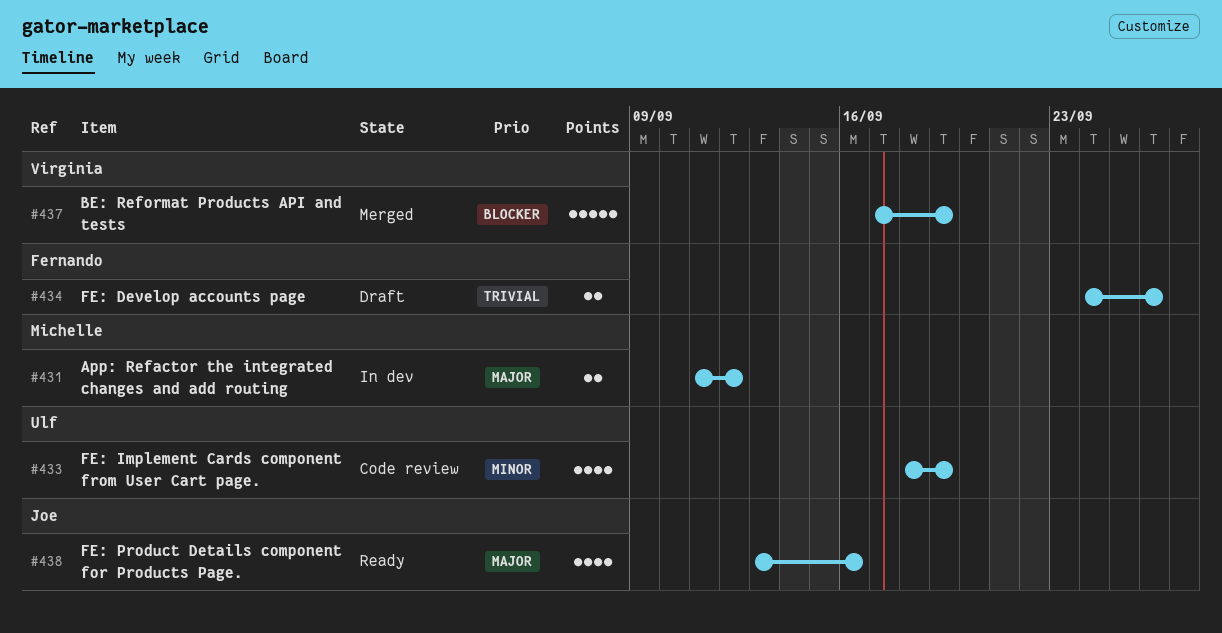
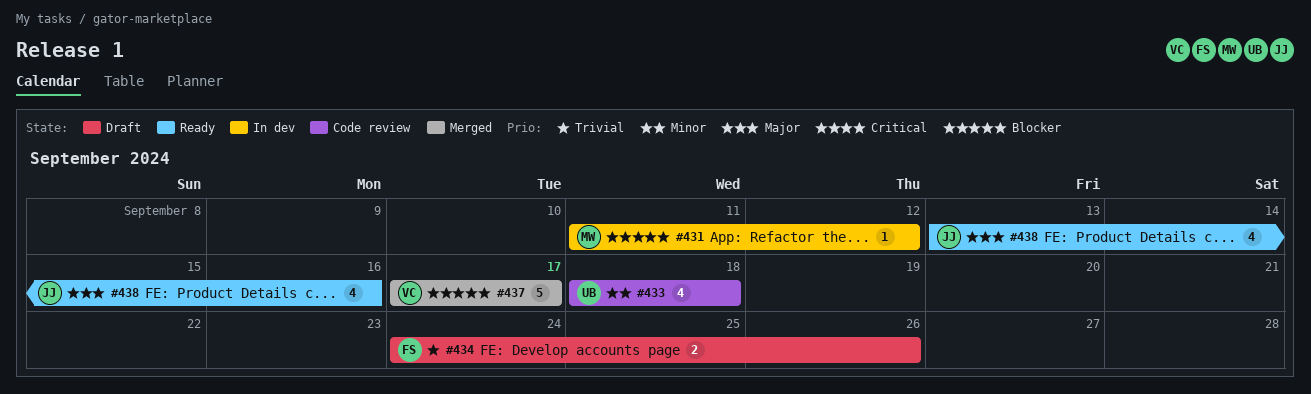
#431, priority: Major -> Blocker
#431, estimate: 2 -> 1
#433, due: Sep 19 -> Sep 18
#437, due: Sep 19 -> Sep 17

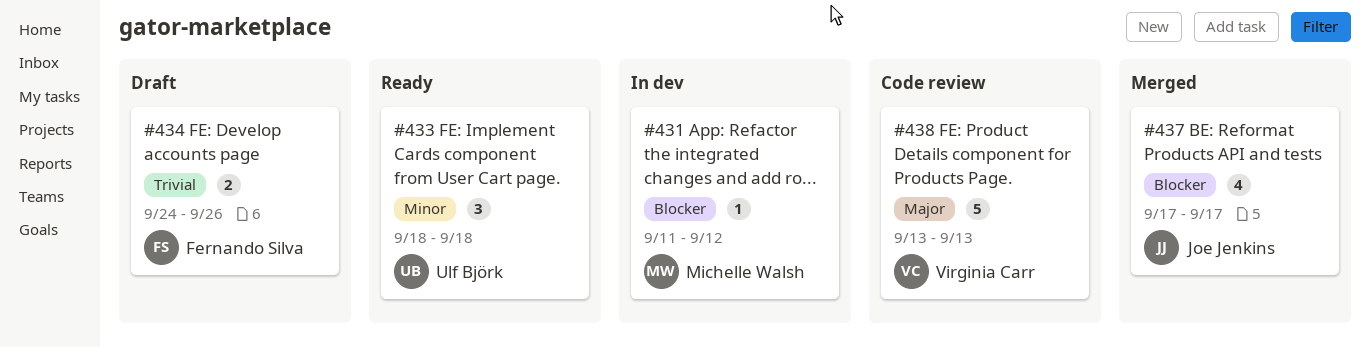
#433, status: Code review -> Ready
#433, estimate: 4 -> 3
#437, owner: Virginia Carr -> Joe Jenkins
#437, estimate: 5 -> 4
#438, status: Ready -> Code review
#438, owner: Joe Jenkins -> Virginia Carr
#438, estimate: 4 -> 5
#438, due: Sep 16 -> Sep 13

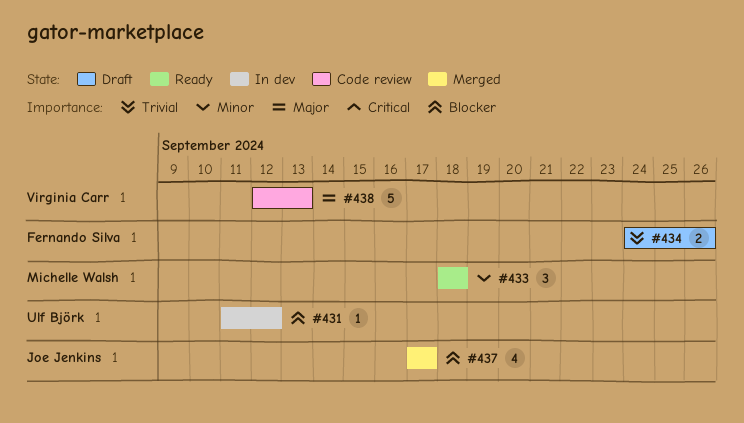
#431, owner: Michelle Walsh -> Ulf Björk
#433, owner: Ulf Björk -> Michelle Walsh
#438, start: Sep 13 -> Sep 12

